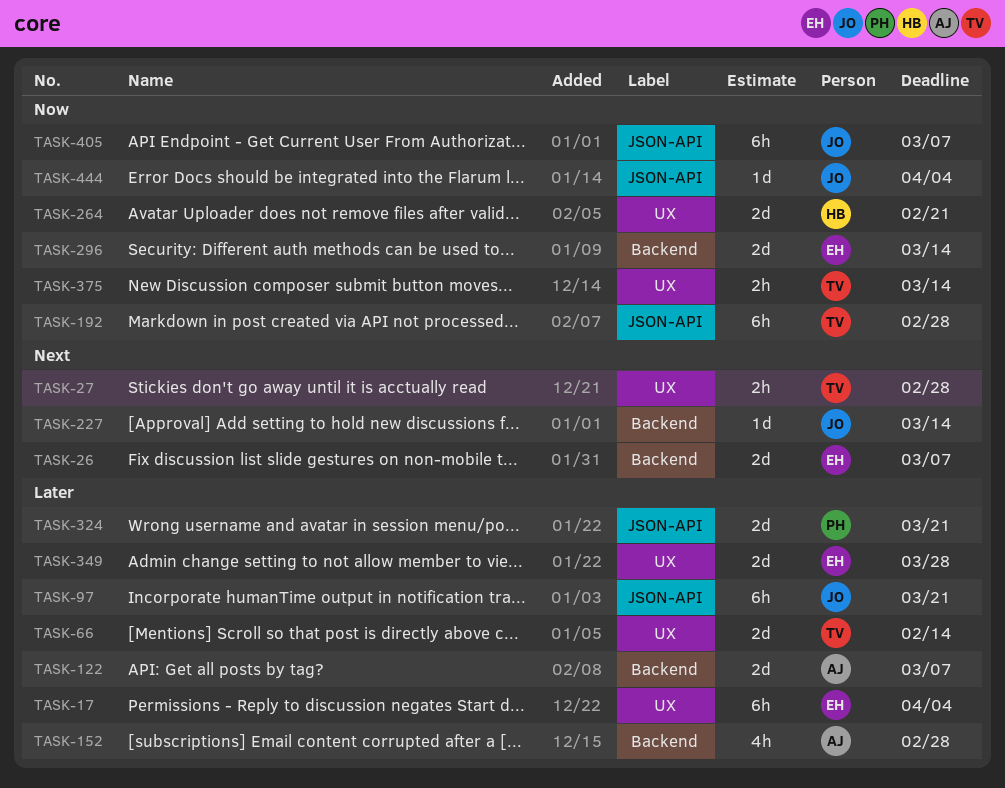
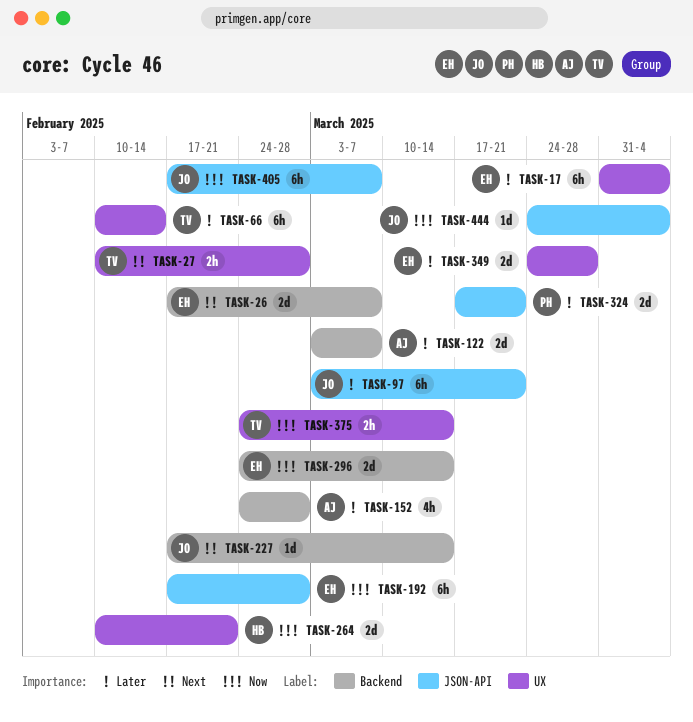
TASK-66, estimate: 2d -> 6h
TASK-192, owner: TV -> EH

